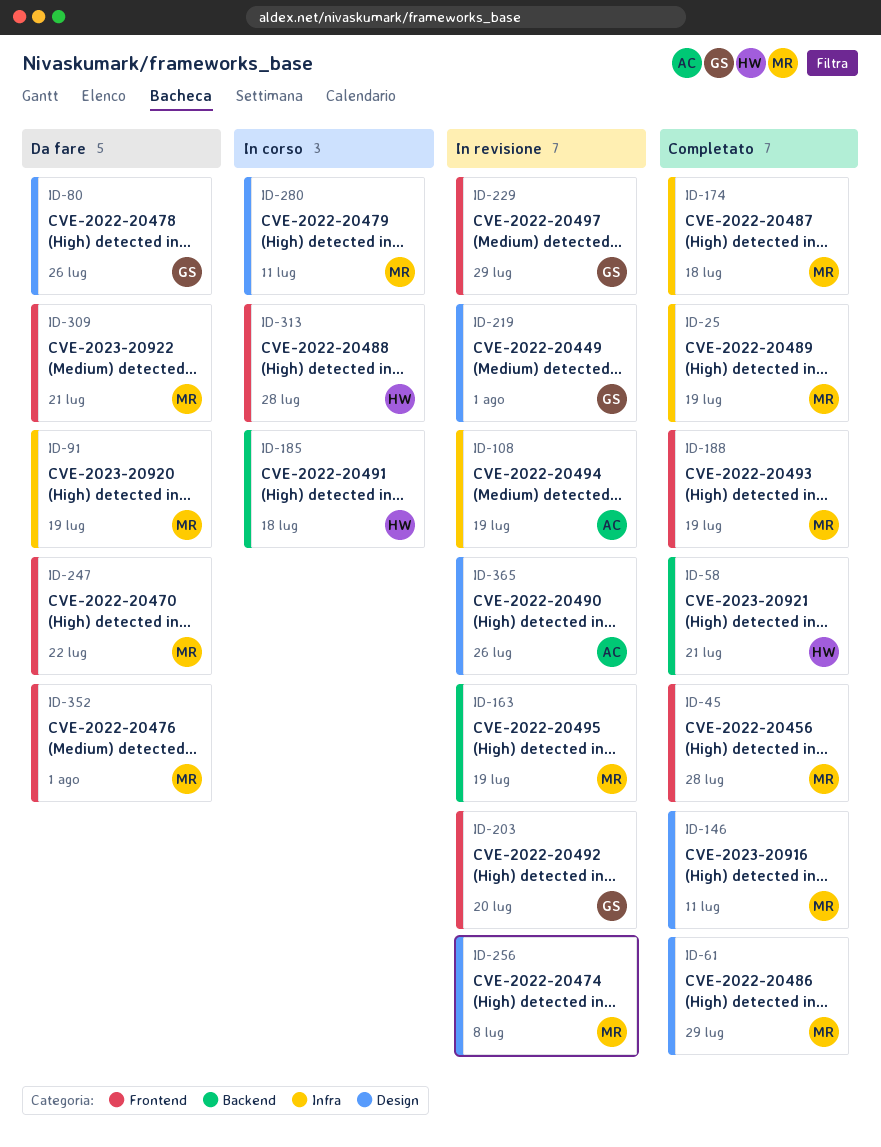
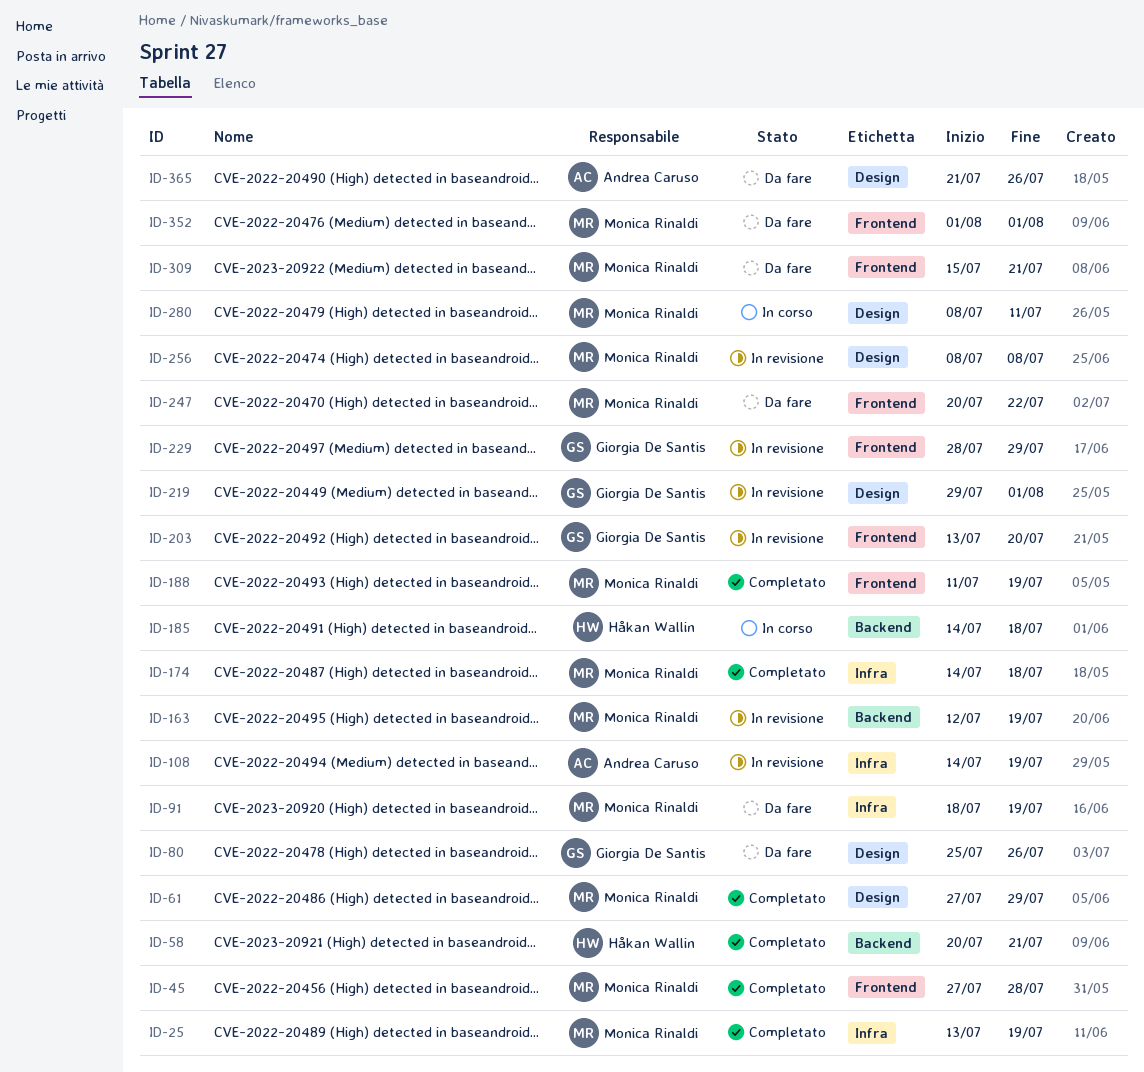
ID-146: present -> none
ID-313: present -> none
ID-365, status: In revisione -> Da fare

